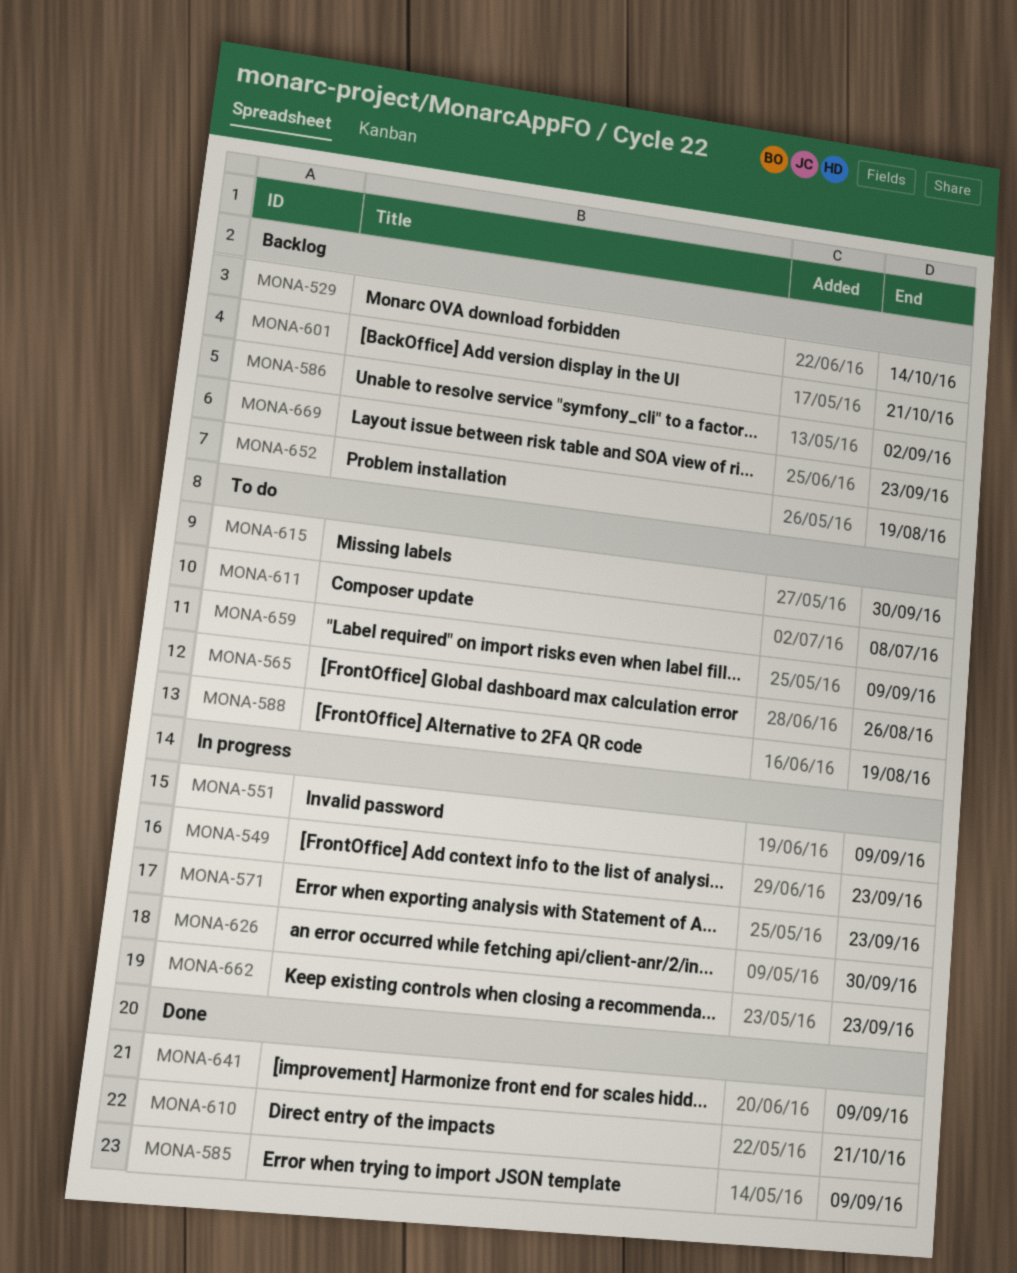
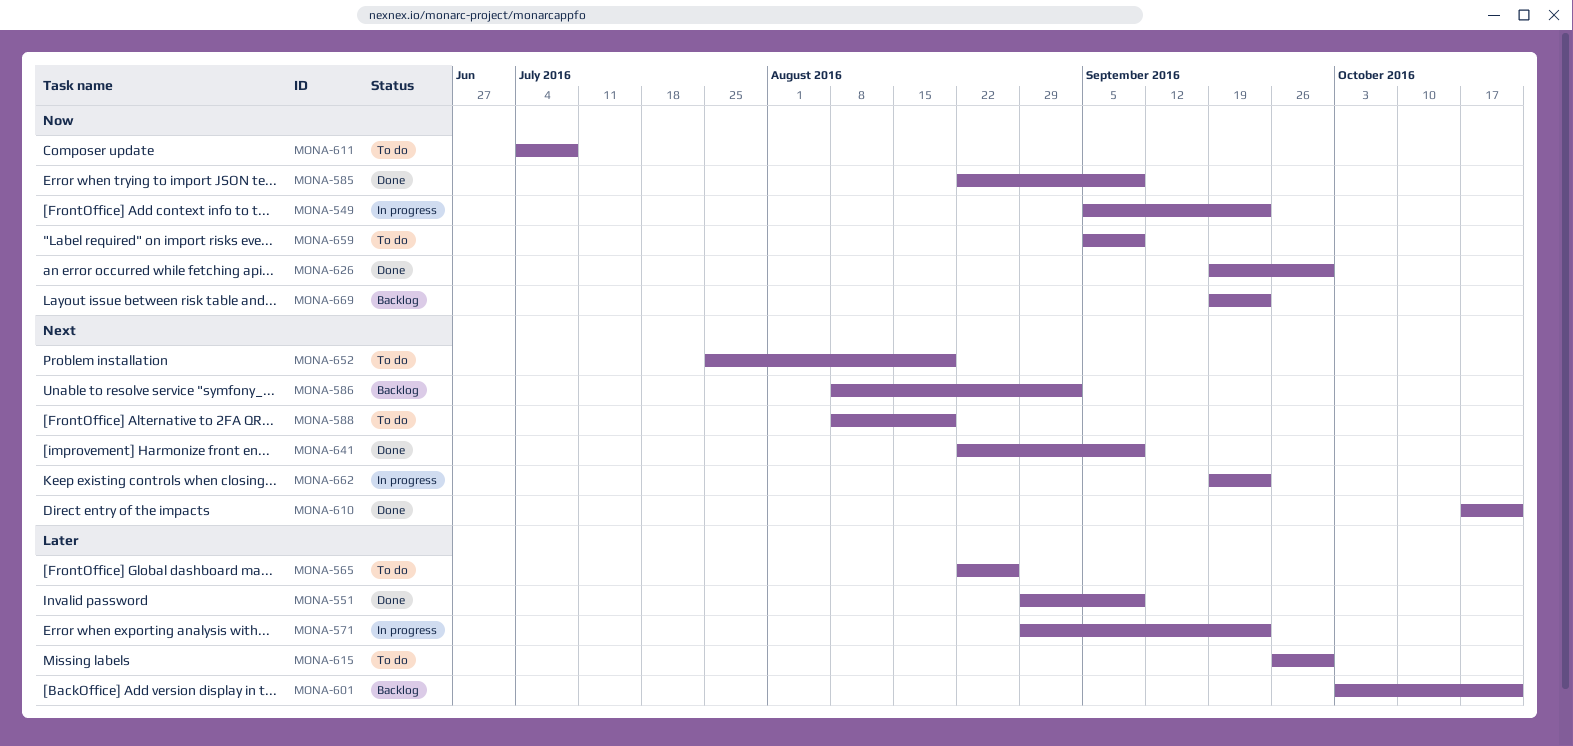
MONA-529: present -> none
MONA-551, status: In progress -> Done
MONA-626, status: In progress -> Done
MONA-652, status: Backlog -> To do

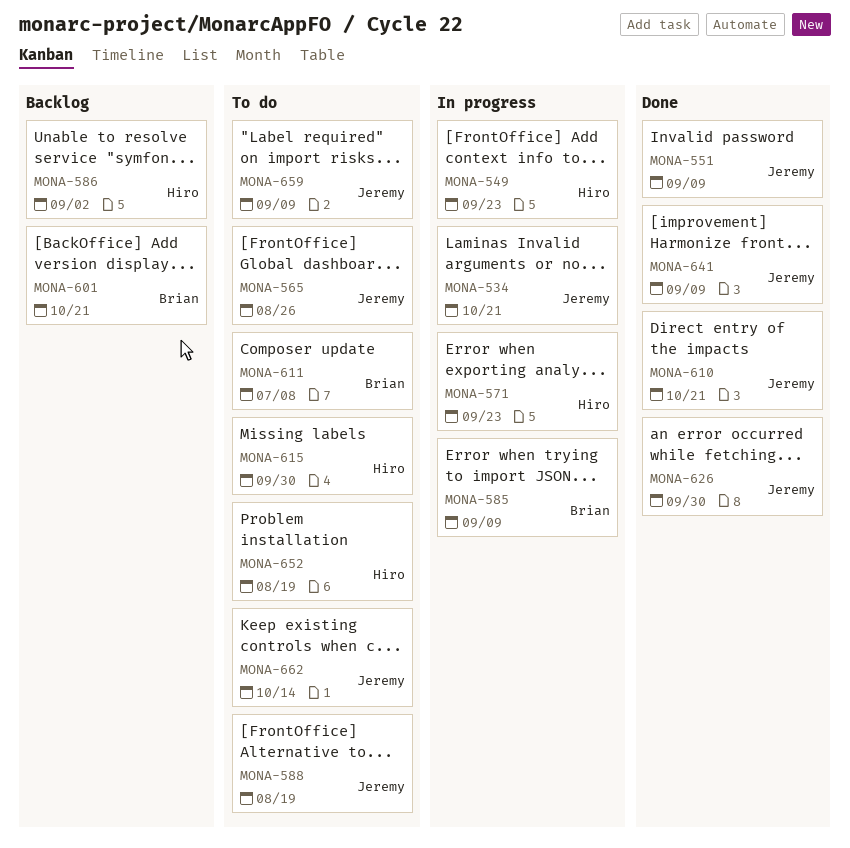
MONA-534: none -> present
MONA-585, status: Done -> In progress
MONA-662, status: In progress -> To do
MONA-662, due: Sep 23 -> Oct 14
MONA-669: present -> none

